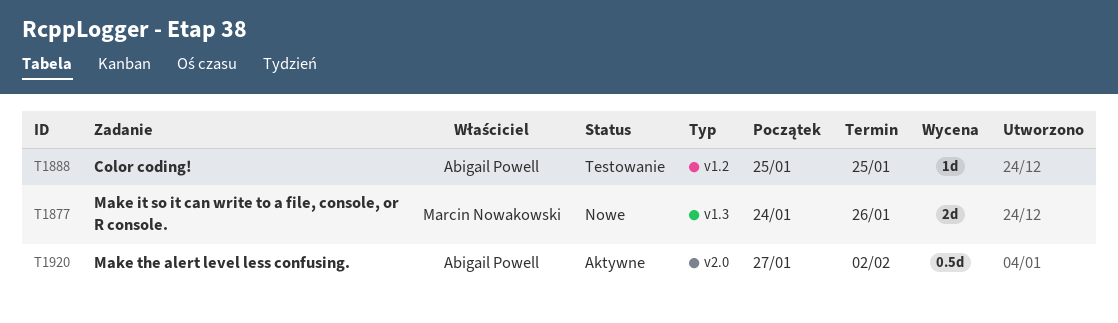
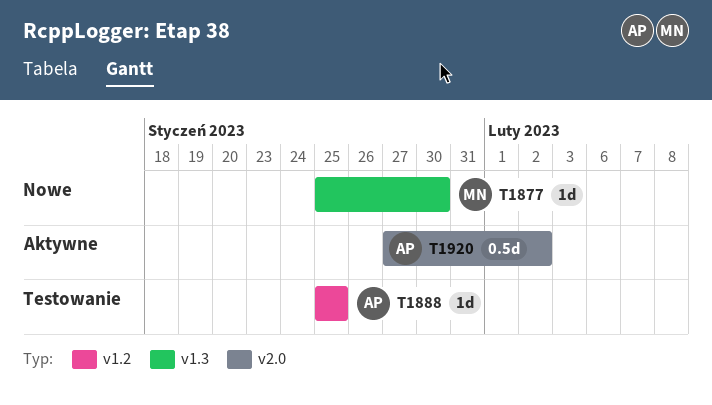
T1877, estimate: 2d -> 1d
T1877, start: Jan 24 -> Jan 25
T1877, due: Jan 26 -> Jan 30

